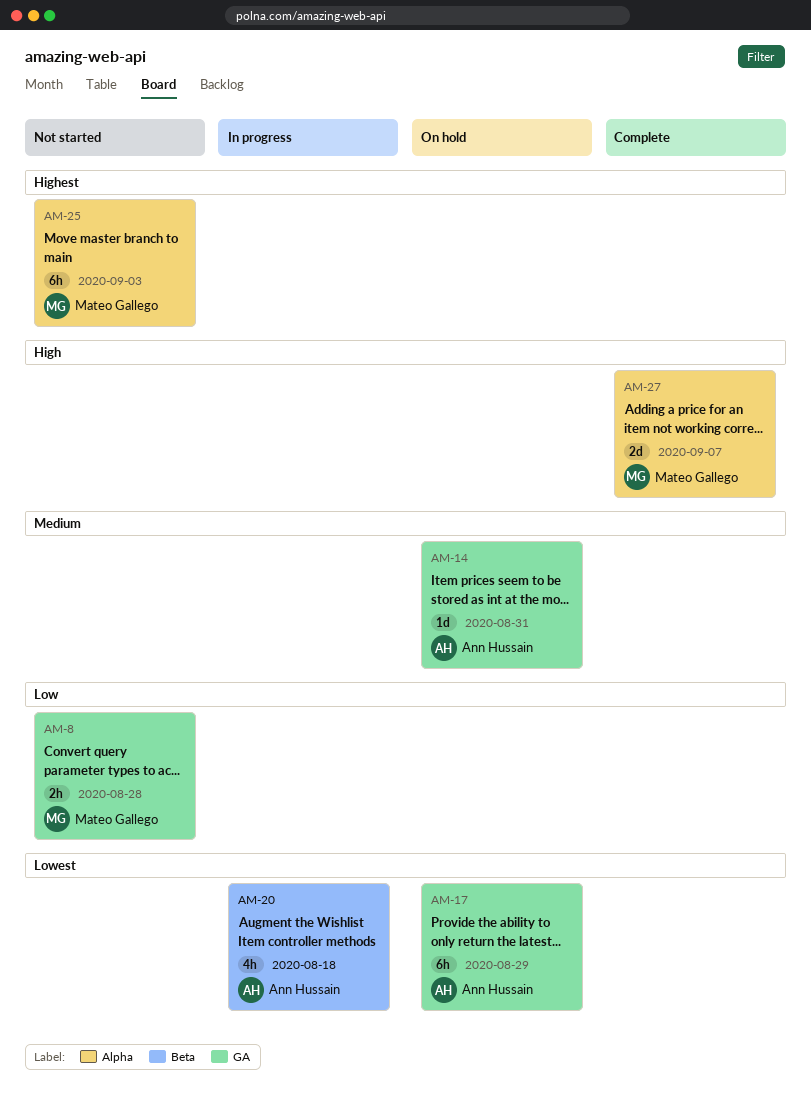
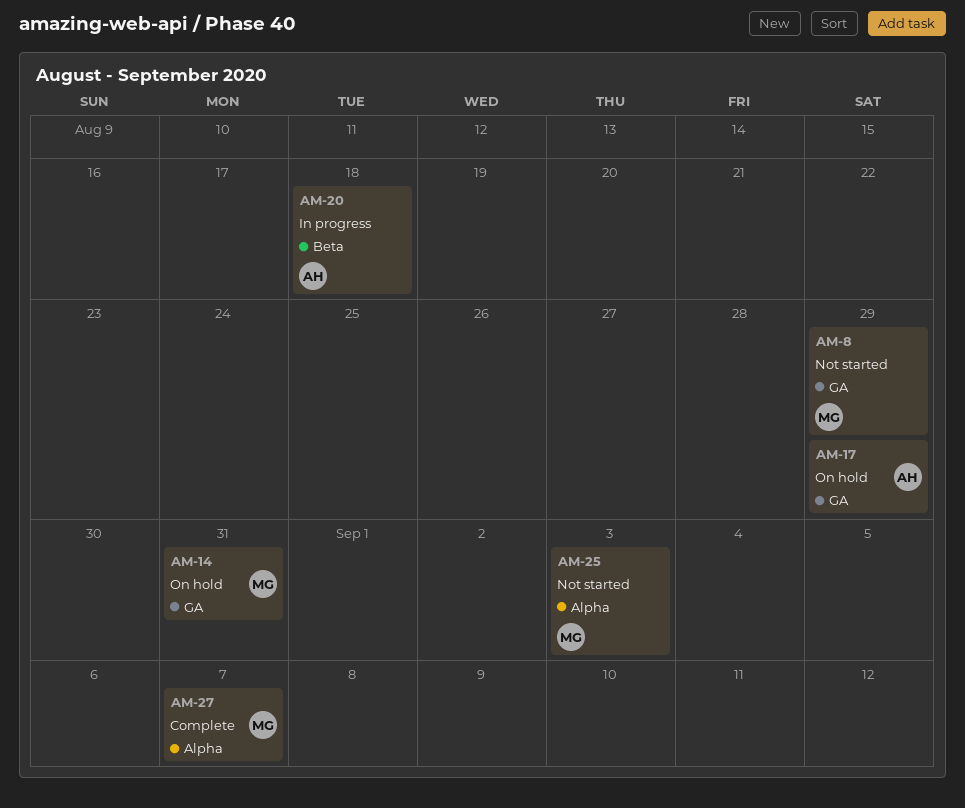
AM-8, due: Aug 28 -> Aug 29
AM-14, owner: Ann Hussain -> Mateo Gallego

